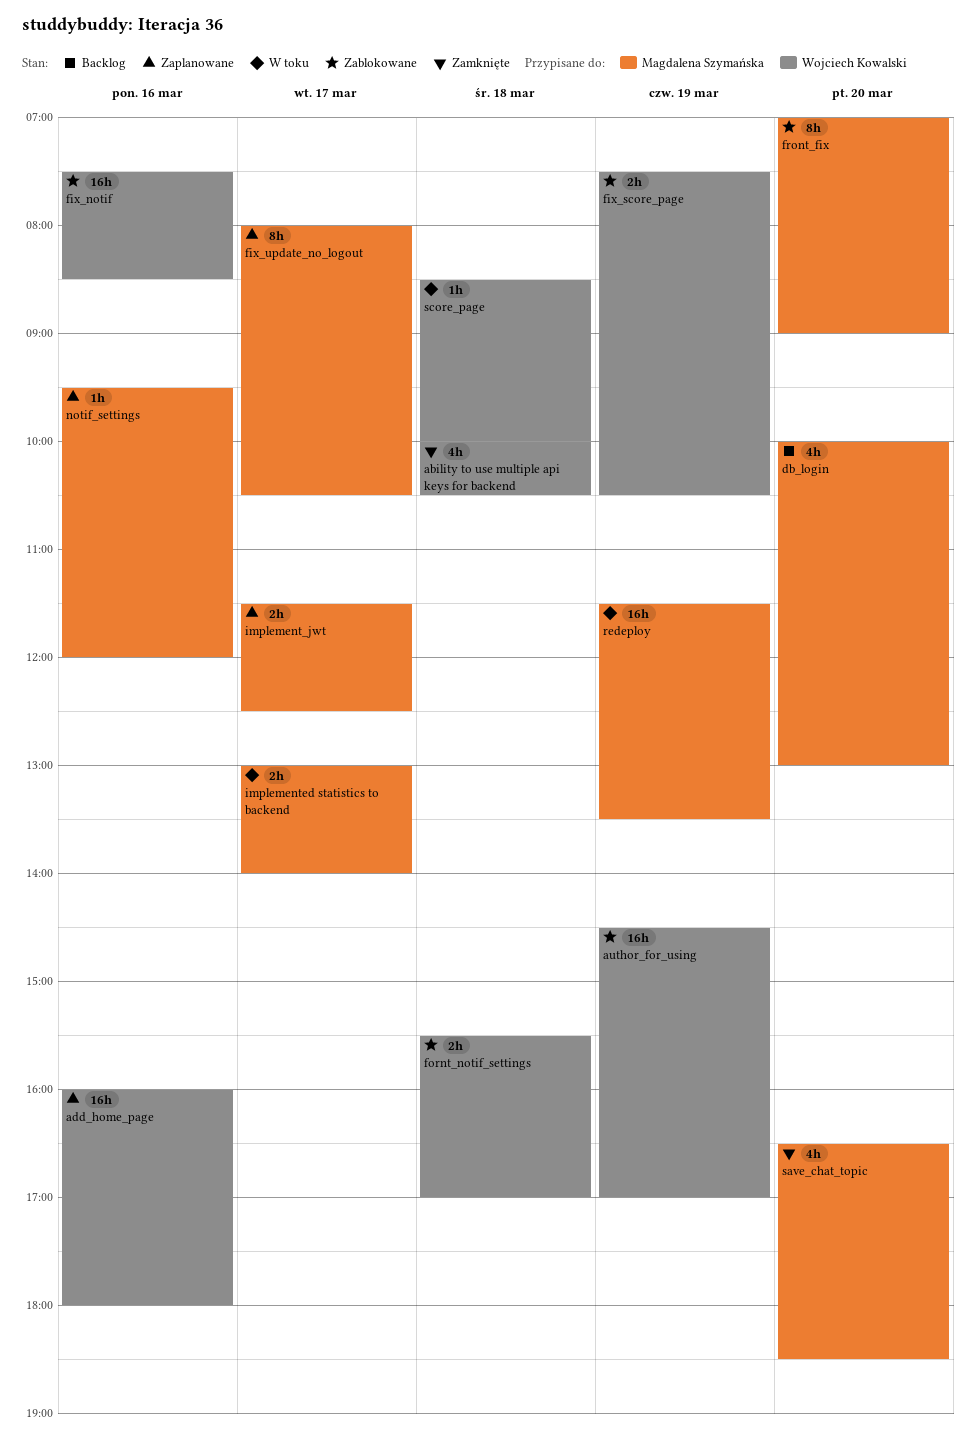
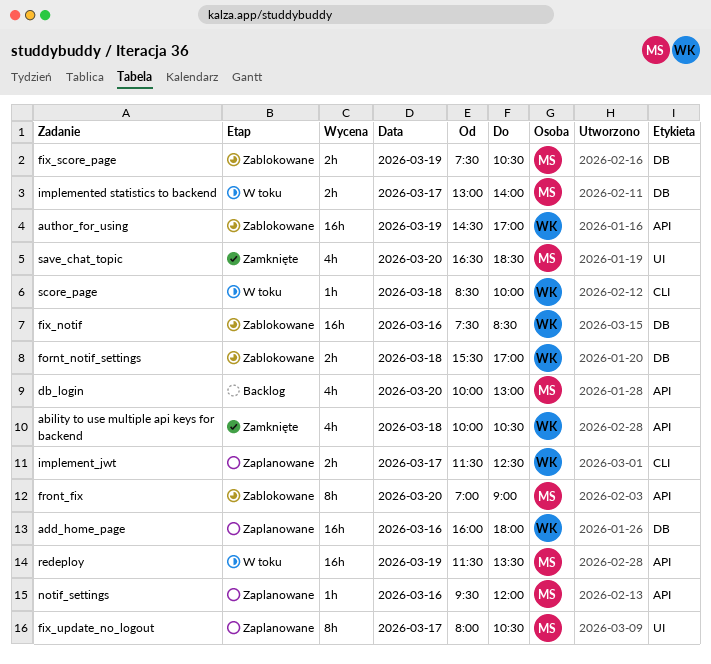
fix_score_page, owner: Wojciech Kowalski -> Magdalena Szymańska
implement_jwt, owner: Magdalena Szymańska -> Wojciech Kowalski

